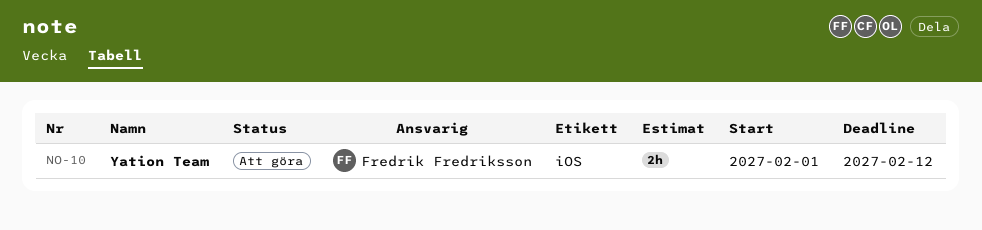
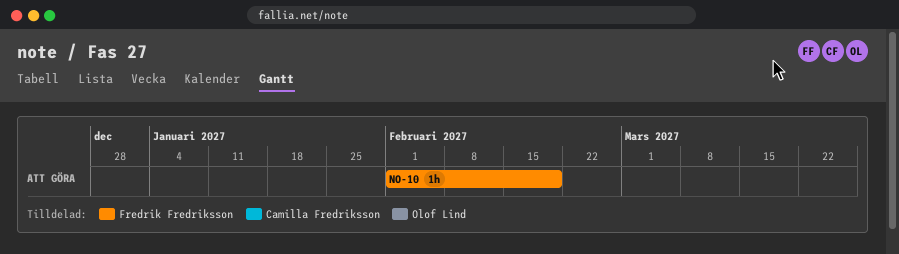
NO-10, estimate: 2h -> 1h
NO-10, due: Feb 12 -> Feb 19

